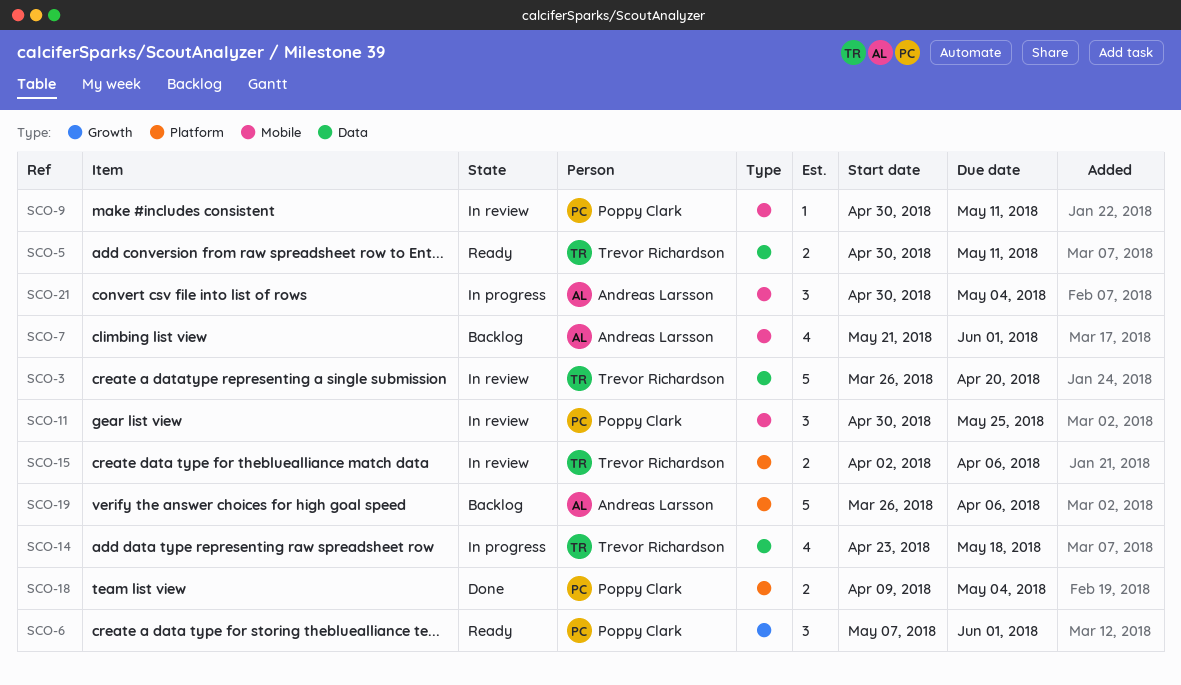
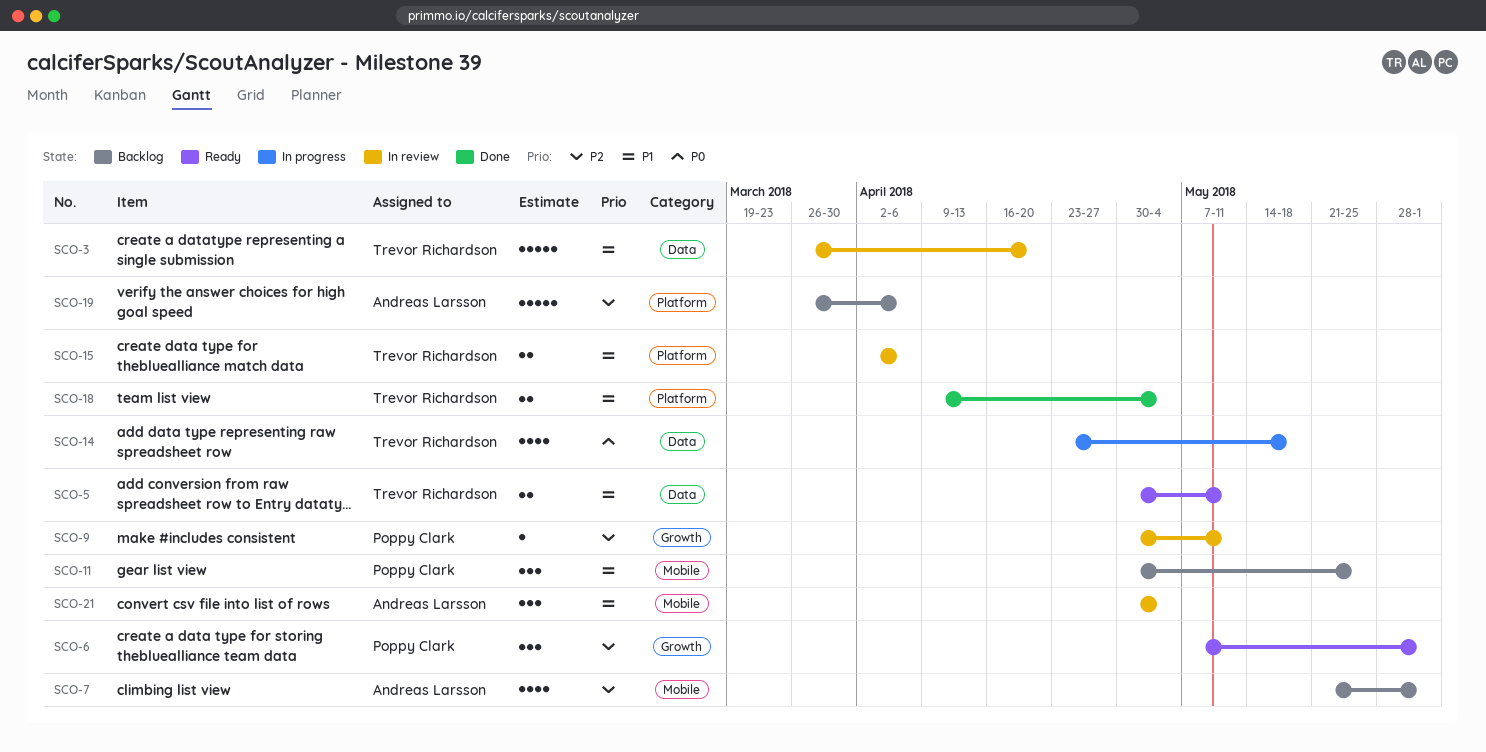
SCO-9, label: Mobile -> Growth
SCO-11, status: In review -> Backlog
SCO-18, owner: Poppy Clark -> Trevor Richardson
SCO-21, status: In progress -> In review

